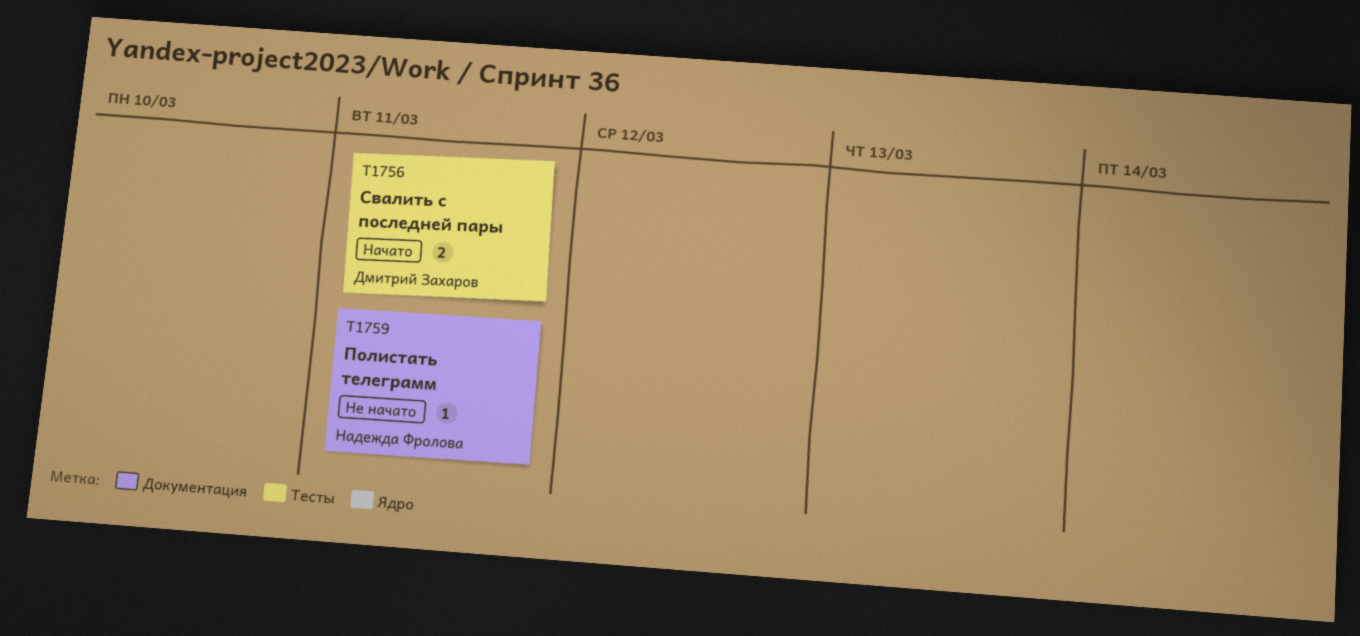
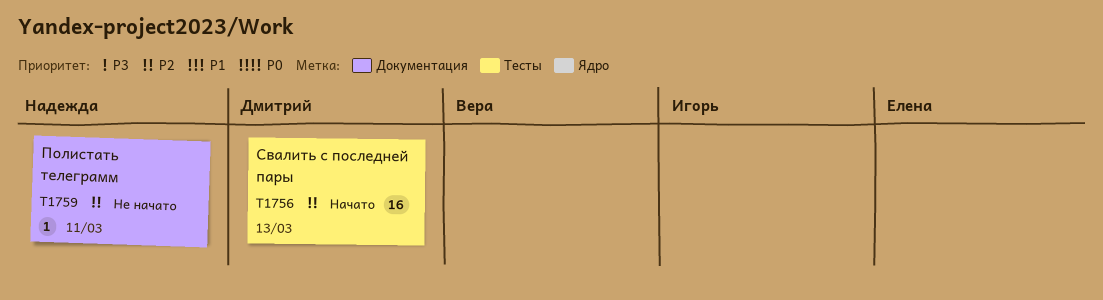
T1756, estimate: 2 -> 16
T1756, due: Mar 11 -> Mar 13

